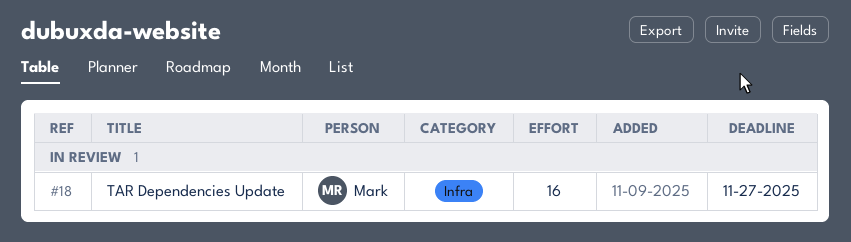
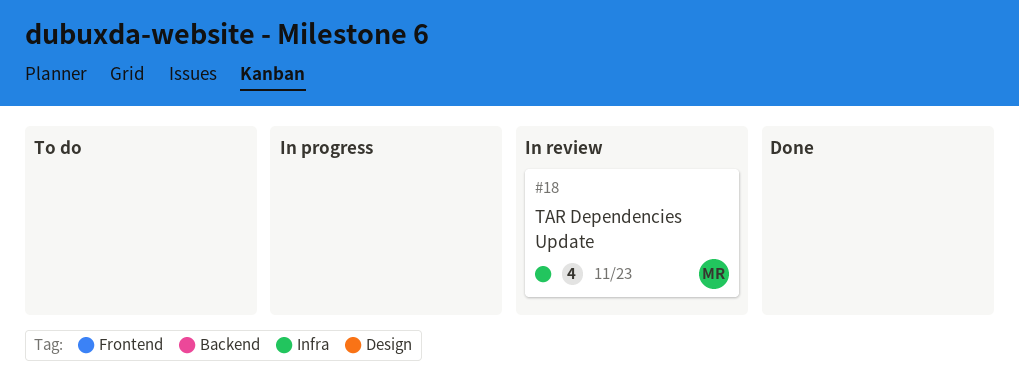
#18, estimate: 16 -> 4
#18, due: Nov 27 -> Nov 23

